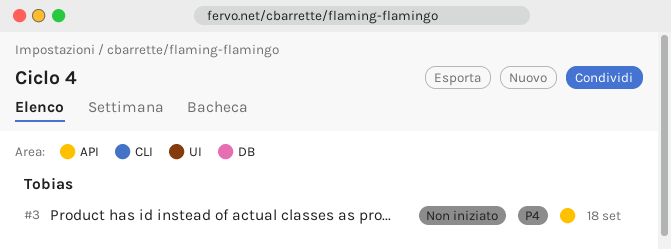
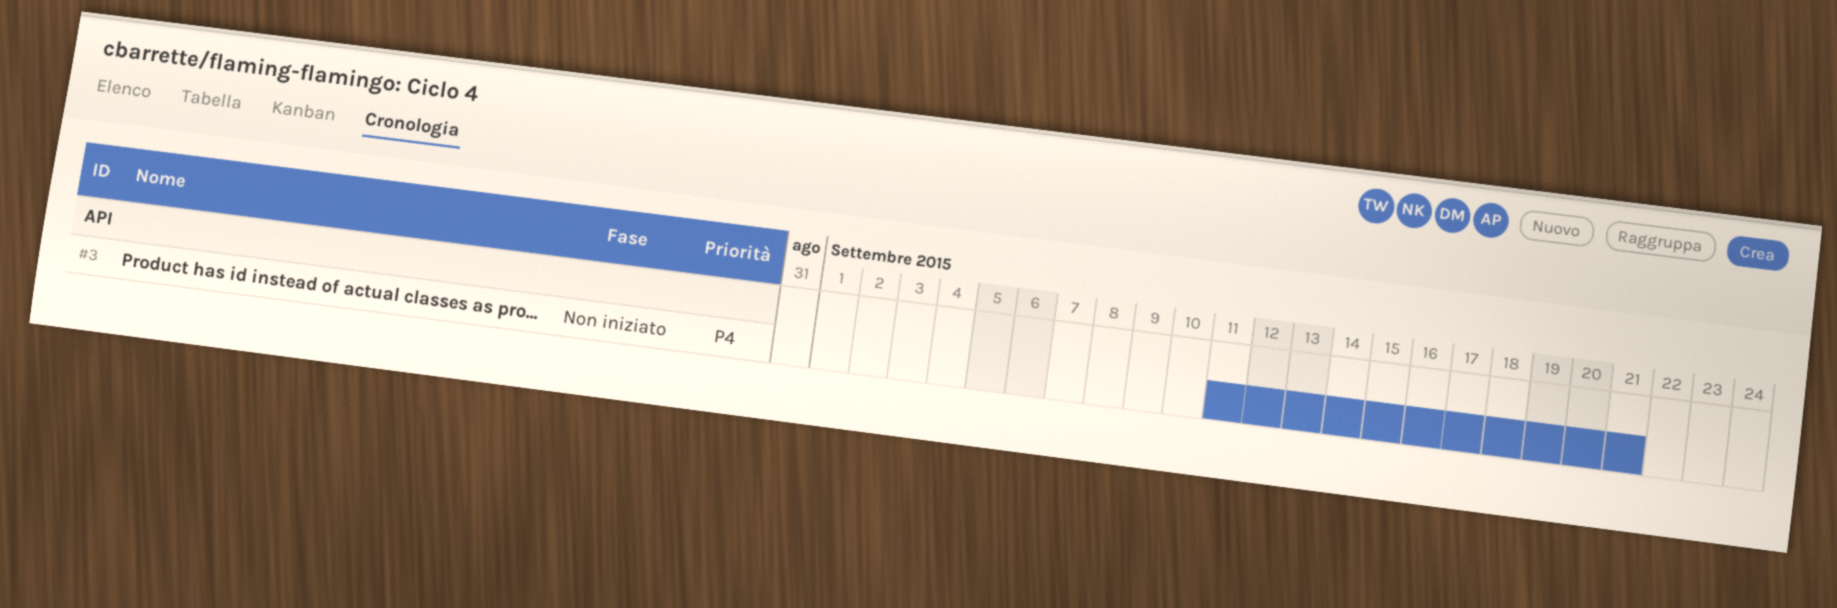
#3, due: Sep 18 -> Sep 21

